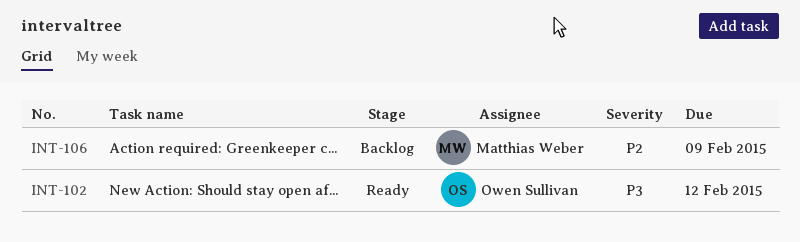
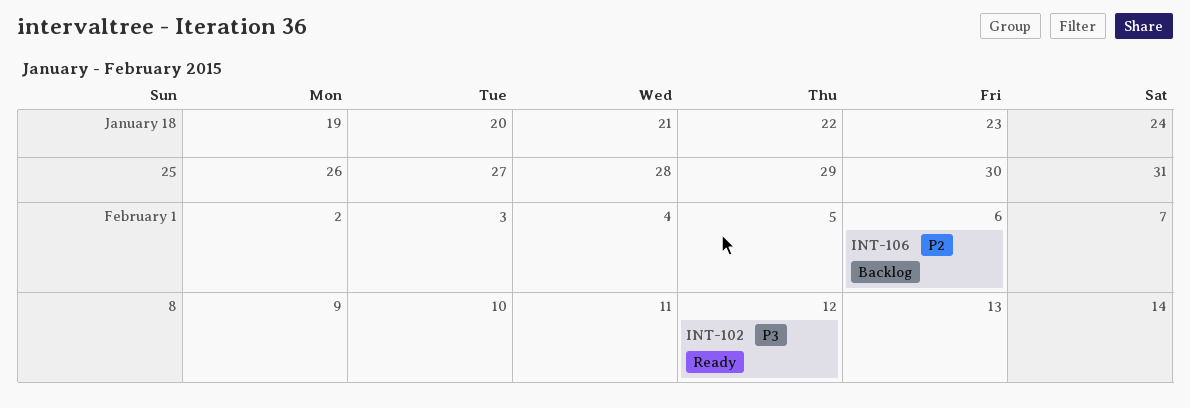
INT-106, due: Feb 9 -> Feb 6

